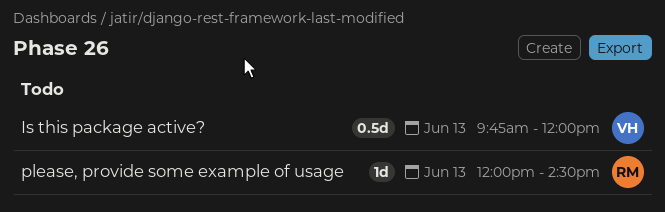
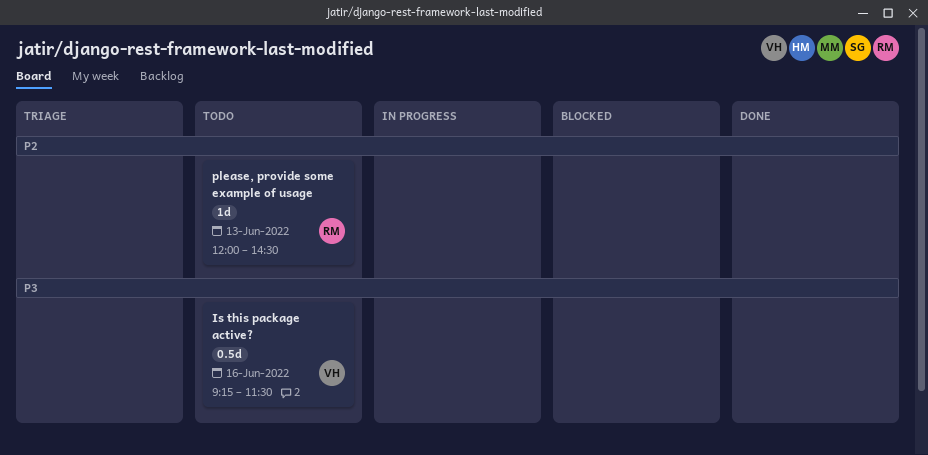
Is this package active?, day: Jun 13 -> Jun 16
Is this package active?, begins: 09:45 -> 09:15
Is this package active?, ends: 12:00 -> 11:30

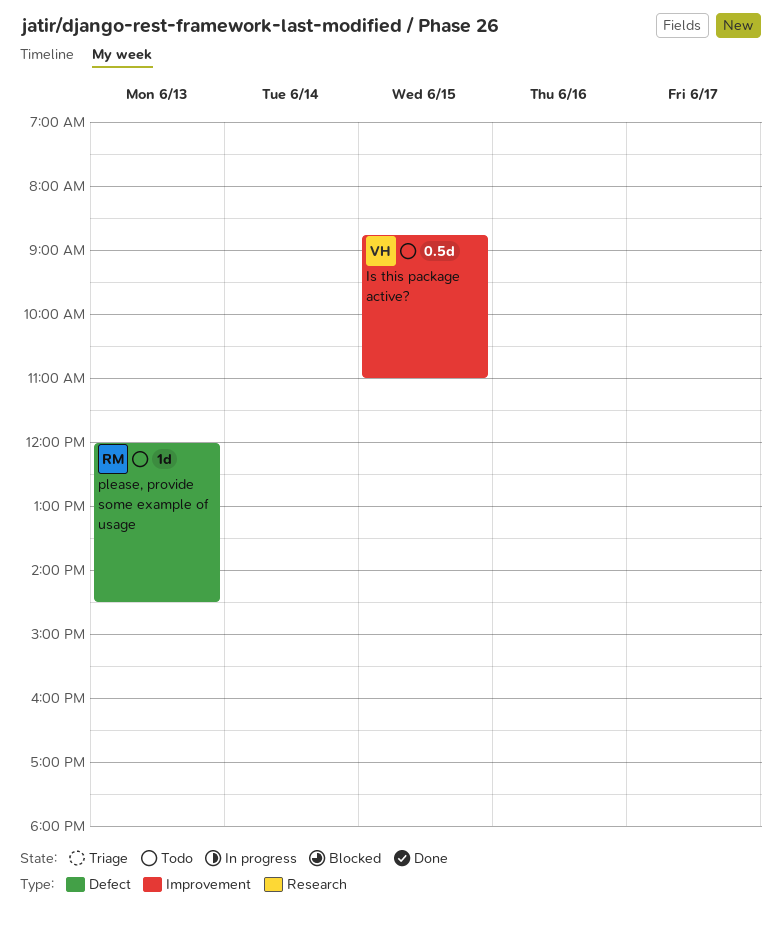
Is this package active?, day: Jun 16 -> Jun 15
Is this package active?, begins: 09:15 -> 08:45
Is this package active?, ends: 11:30 -> 11:00

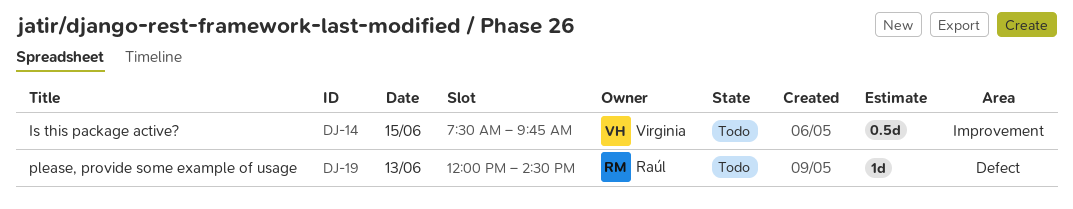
Is this package active?, begins: 08:45 -> 07:30
Is this package active?, ends: 11:00 -> 09:45

